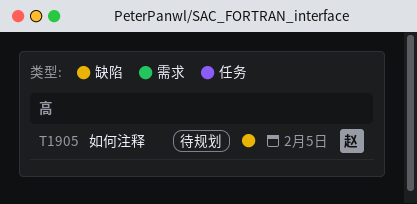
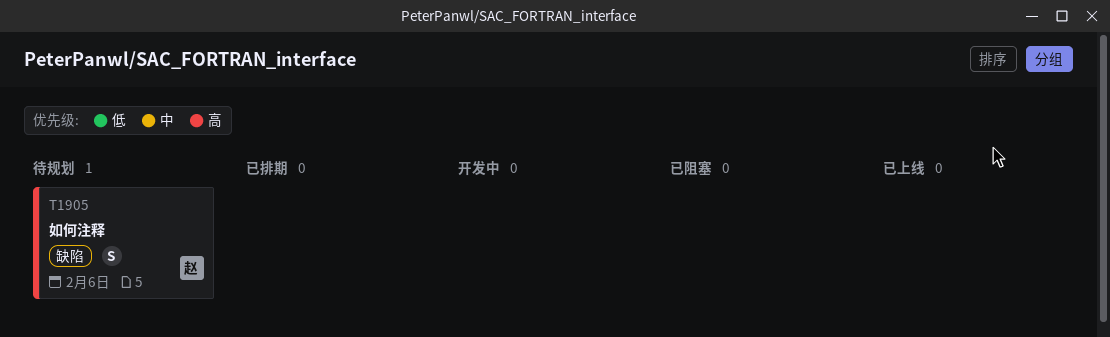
T1905, due: Feb 5 -> Feb 6

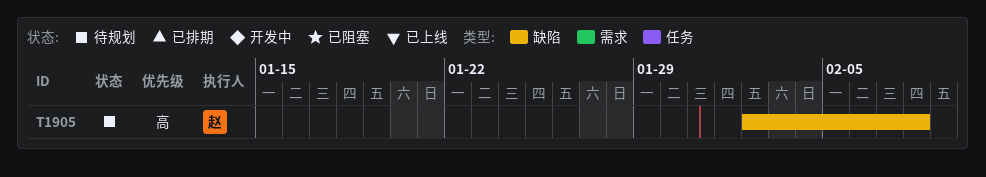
T1905, due: Feb 6 -> Feb 8

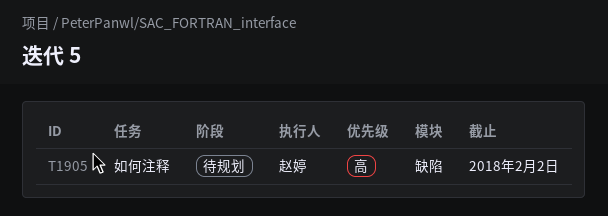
T1905, due: Feb 8 -> Feb 2

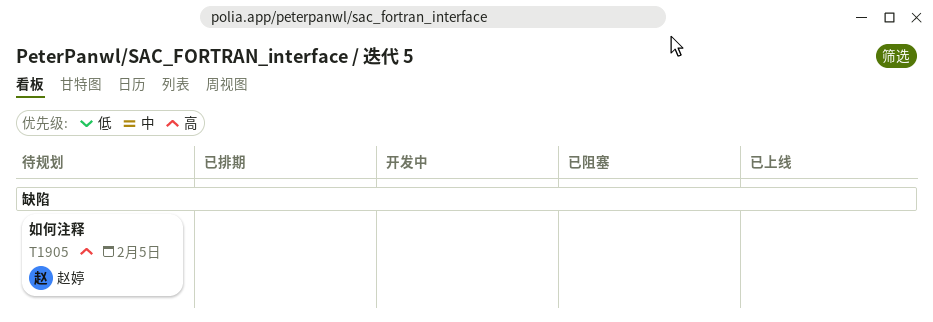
T1905, due: Feb 2 -> Feb 5

